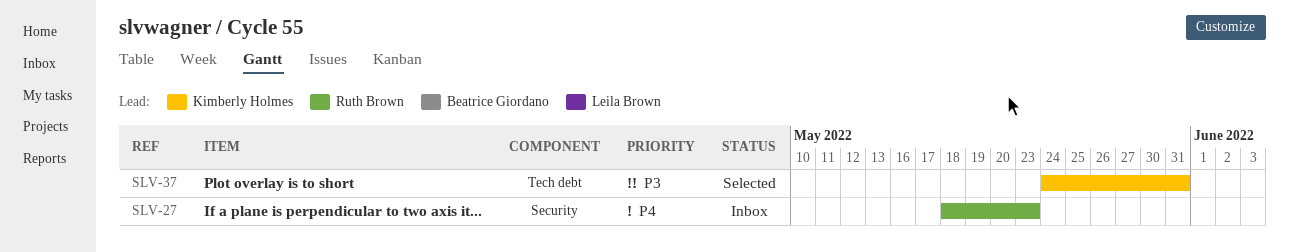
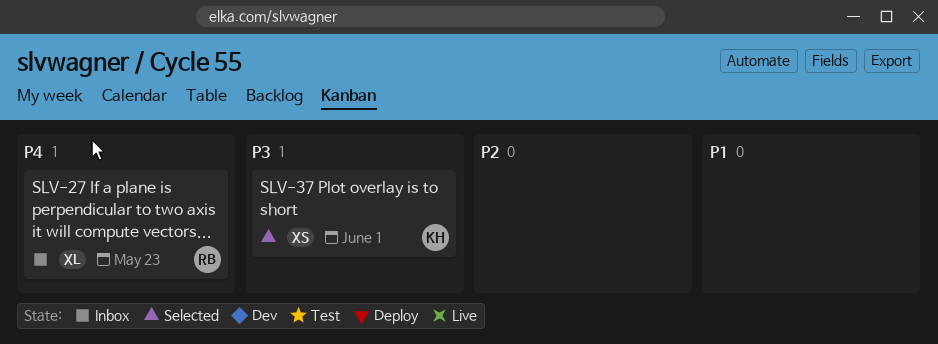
SLV-37, due: May 31 -> Jun 1

